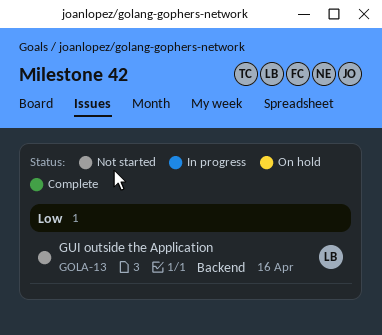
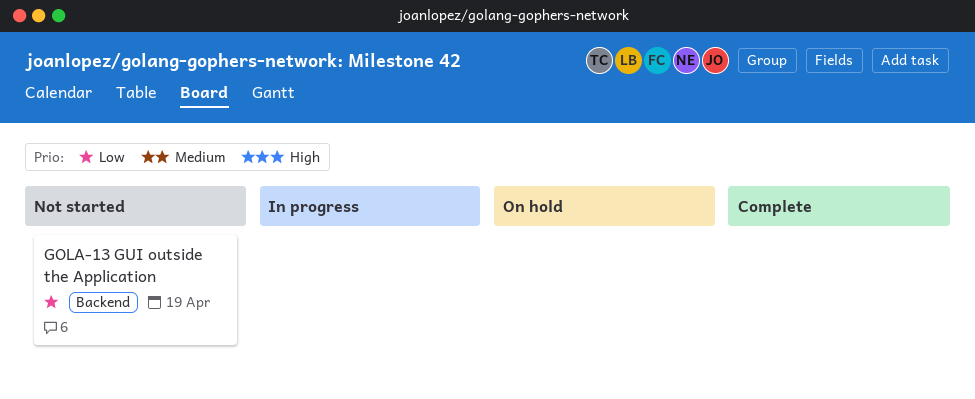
GOLA-13, due: Apr 16 -> Apr 19

